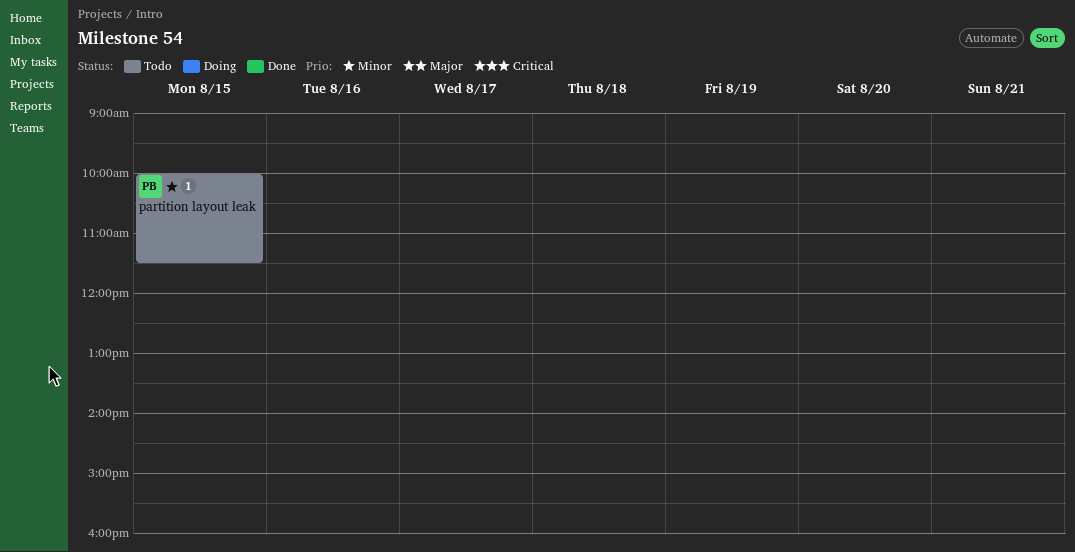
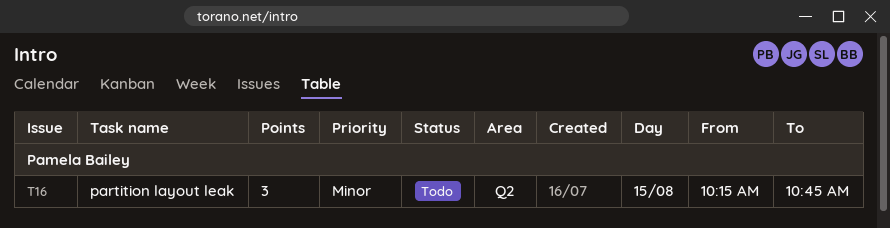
partition layout leak, estimate: 1 -> 3
partition layout leak, begins: 10:00 -> 10:15
partition layout leak, ends: 11:30 -> 10:45

